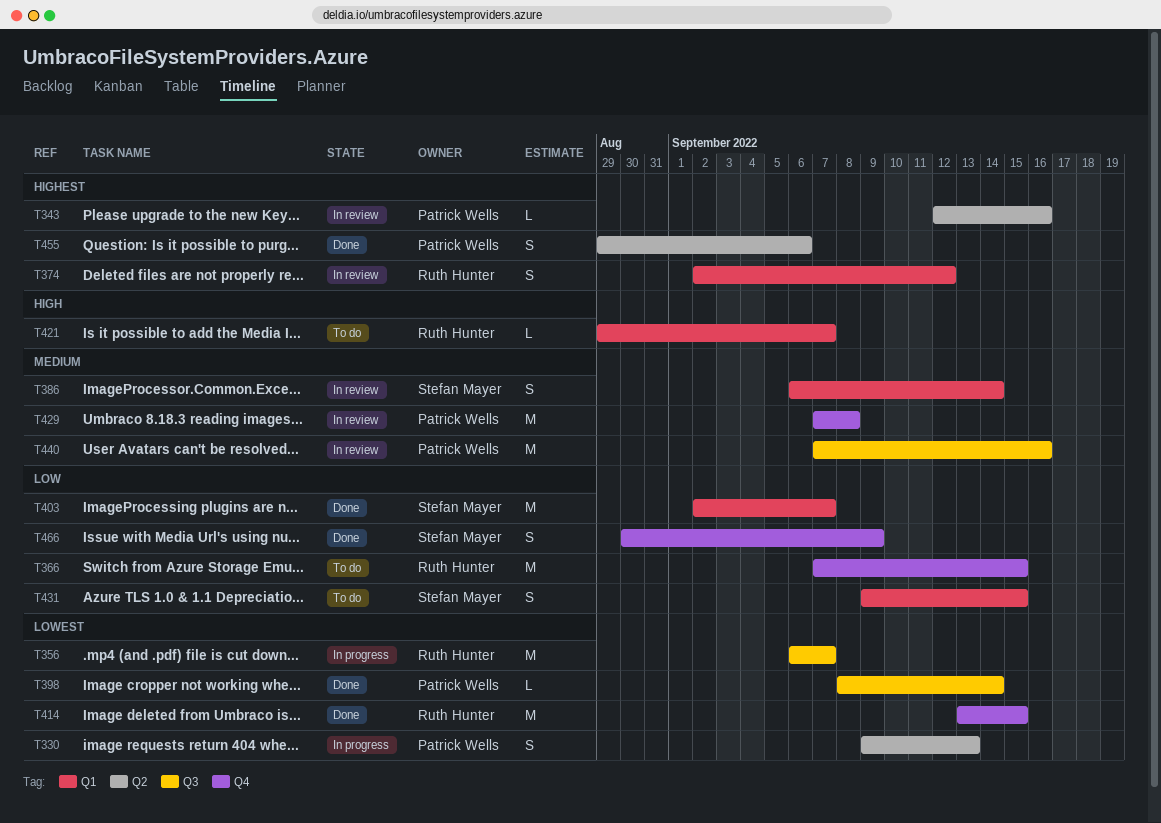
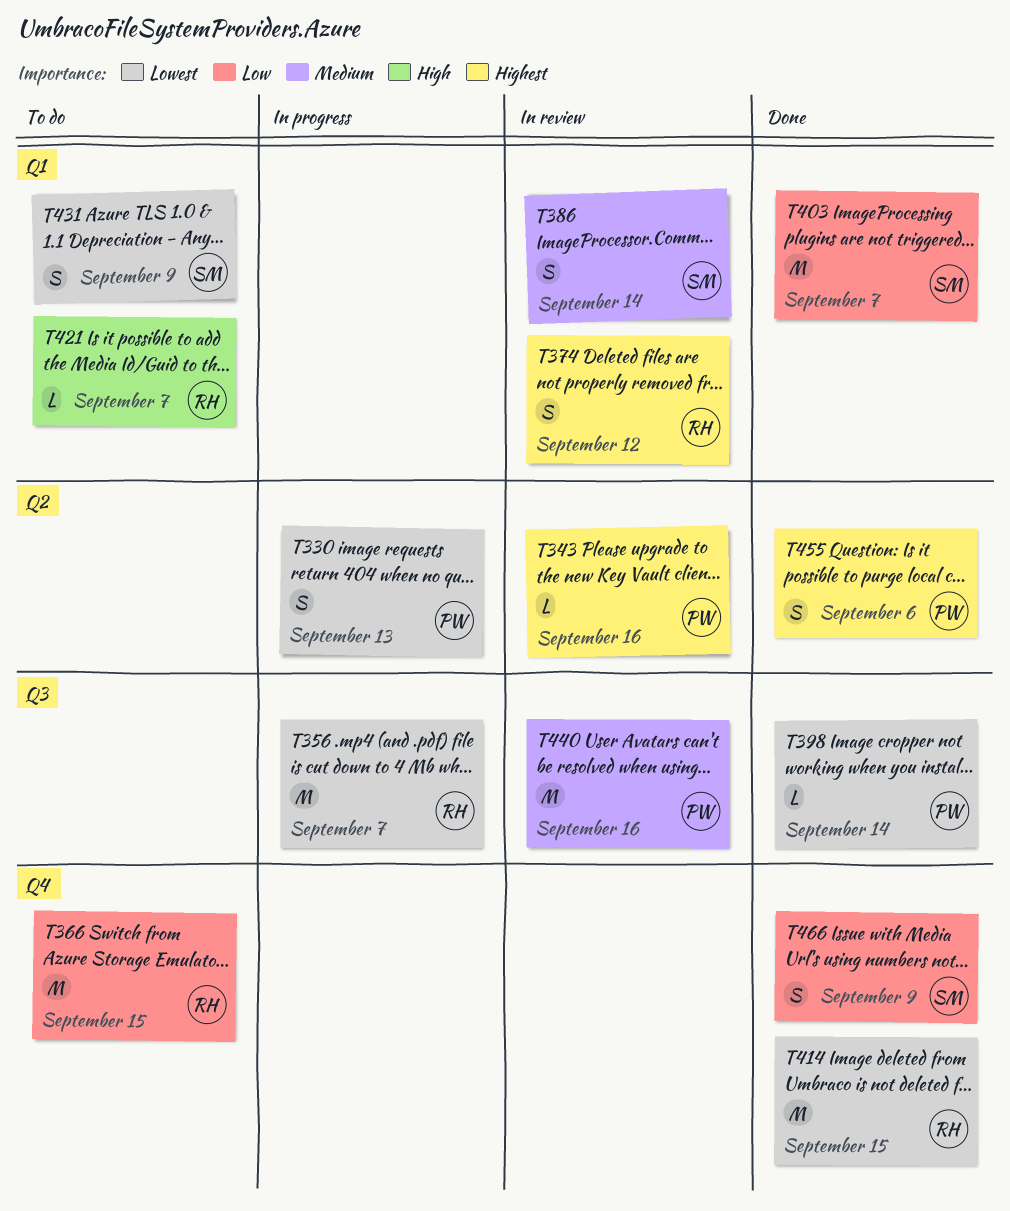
T429: present -> none
T431, priority: Low -> Lowest
T431, due: Sep 15 -> Sep 9

